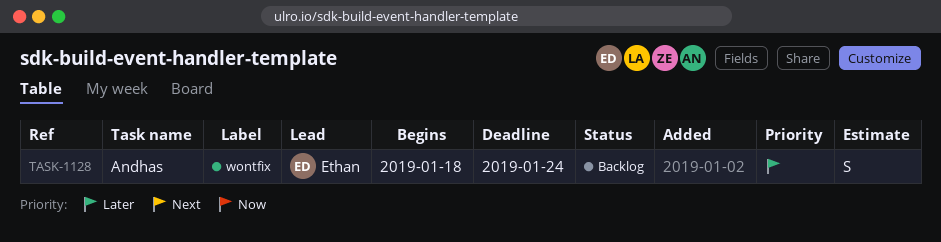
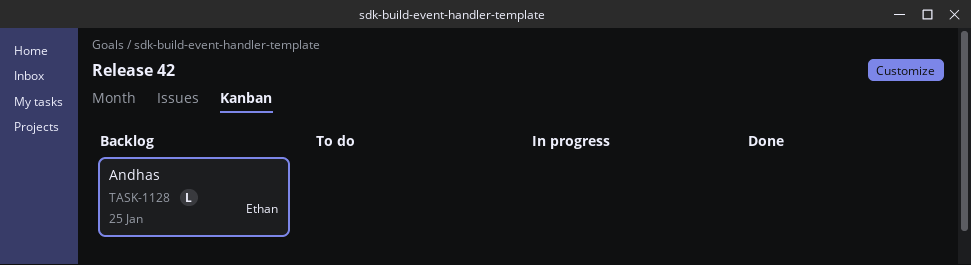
TASK-1128, estimate: S -> L
TASK-1128, due: Jan 24 -> Jan 25

